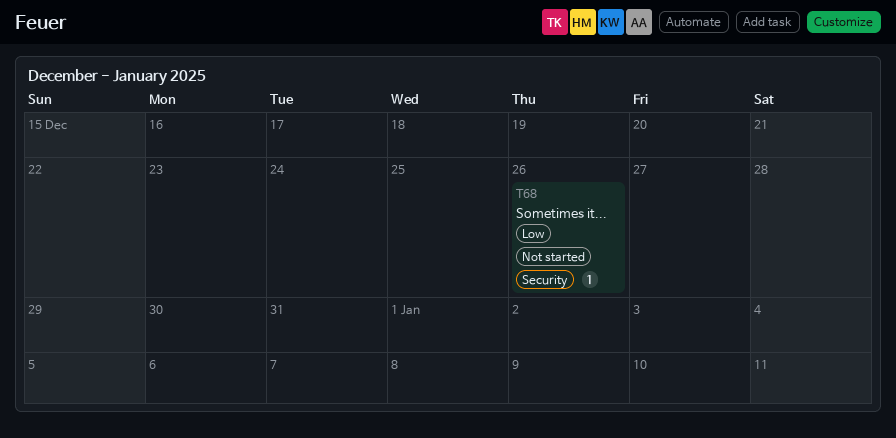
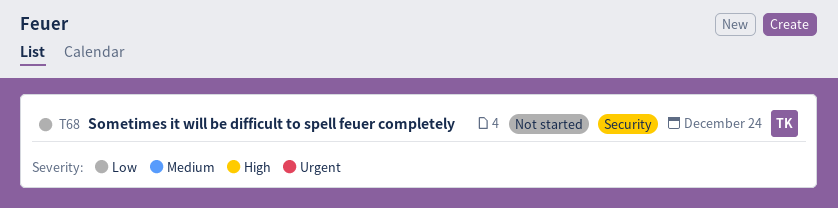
T68, due: Dec 26 -> Dec 24

